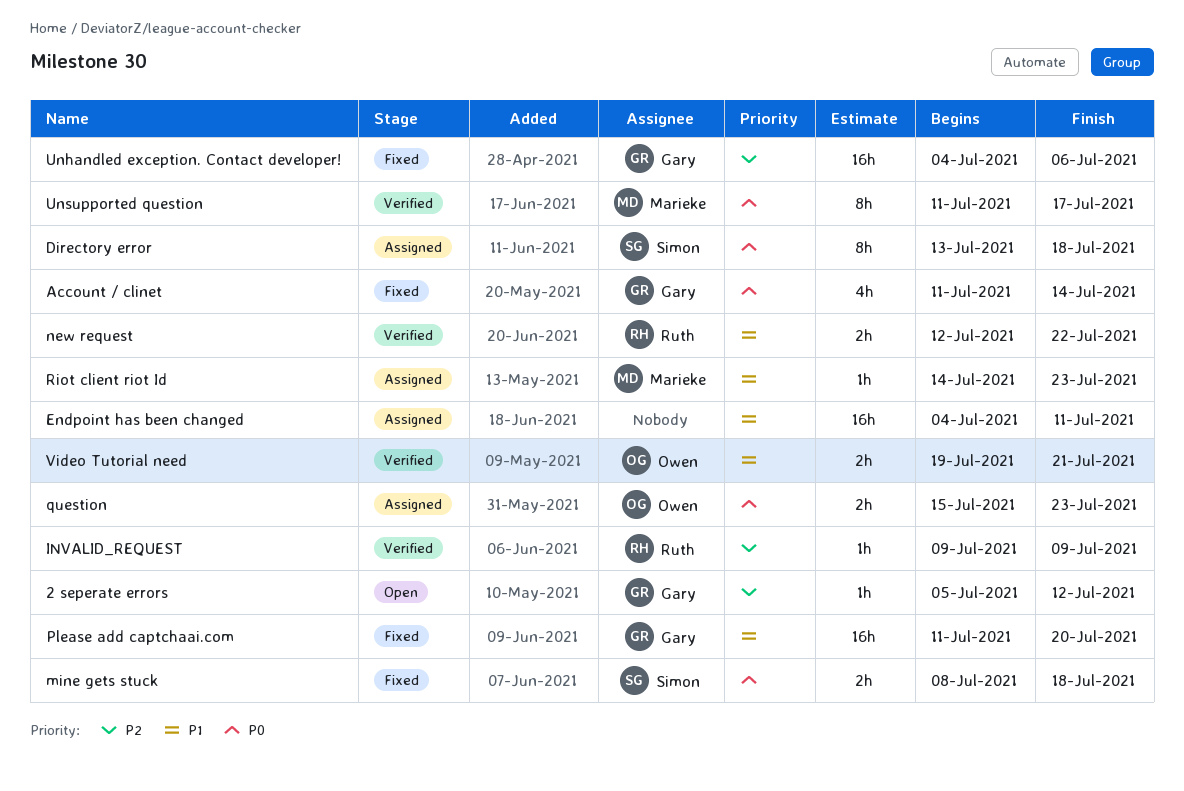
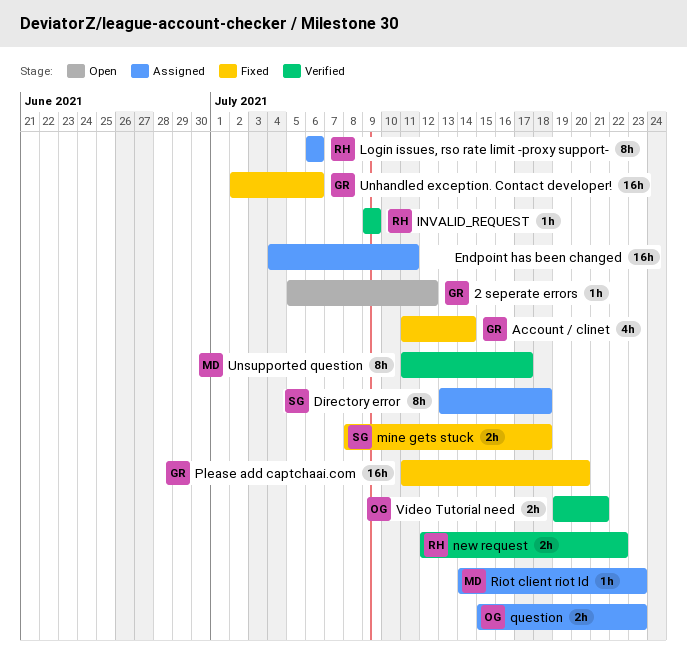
Login issues, rso rate limit -proxy support-: none -> present
Unhandled exception. Contact developer!, start: Jul 4 -> Jul 2

